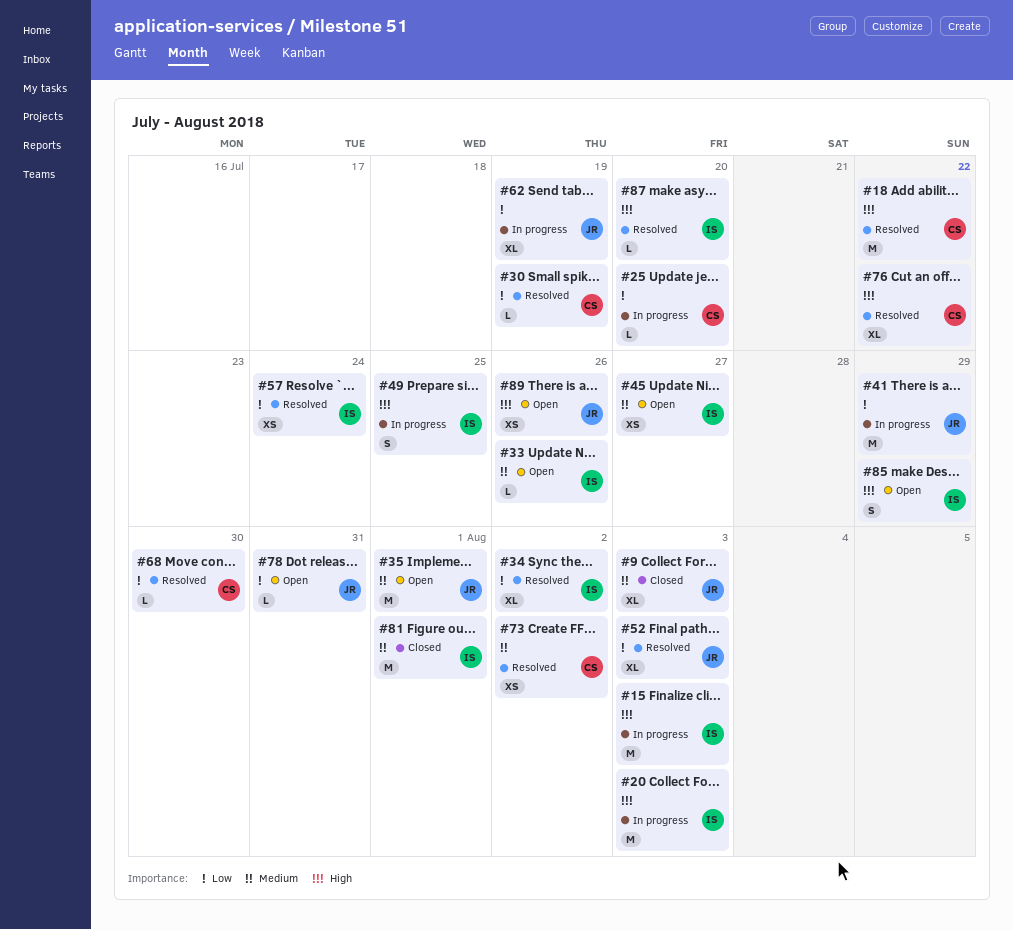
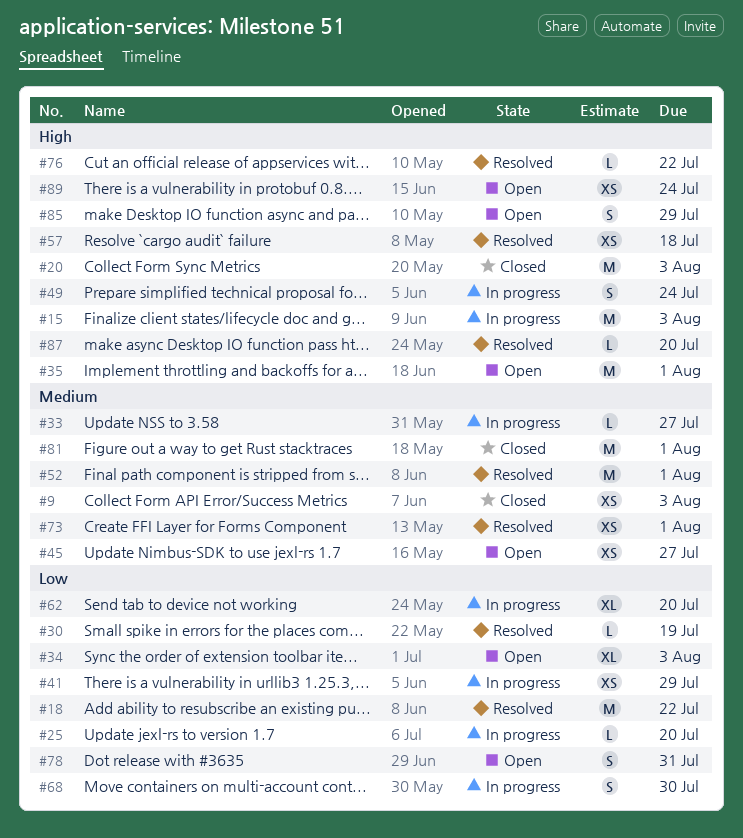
#9, estimate: XL -> XS
#18, priority: High -> Low
#20, status: In progress -> Closed
#33, status: Open -> In progress
#33, due: Jul 26 -> Jul 27
#34, status: Resolved -> Open
#34, due: Aug 2 -> Aug 3
#35, priority: Medium -> High
#41, estimate: M -> XS
#49, due: Jul 25 -> Jul 24
#52, priority: Low -> Medium
#52, estimate: XL -> M
#52, due: Aug 3 -> Aug 1
#57, priority: Low -> High
#57, due: Jul 24 -> Jul 18
#62, due: Jul 19 -> Jul 20
#68, status: Resolved -> In progress
#68, estimate: L -> S
#73, due: Aug 2 -> Aug 1
#76, estimate: XL -> L
#78, estimate: L -> S
#89, due: Jul 26 -> Jul 24

